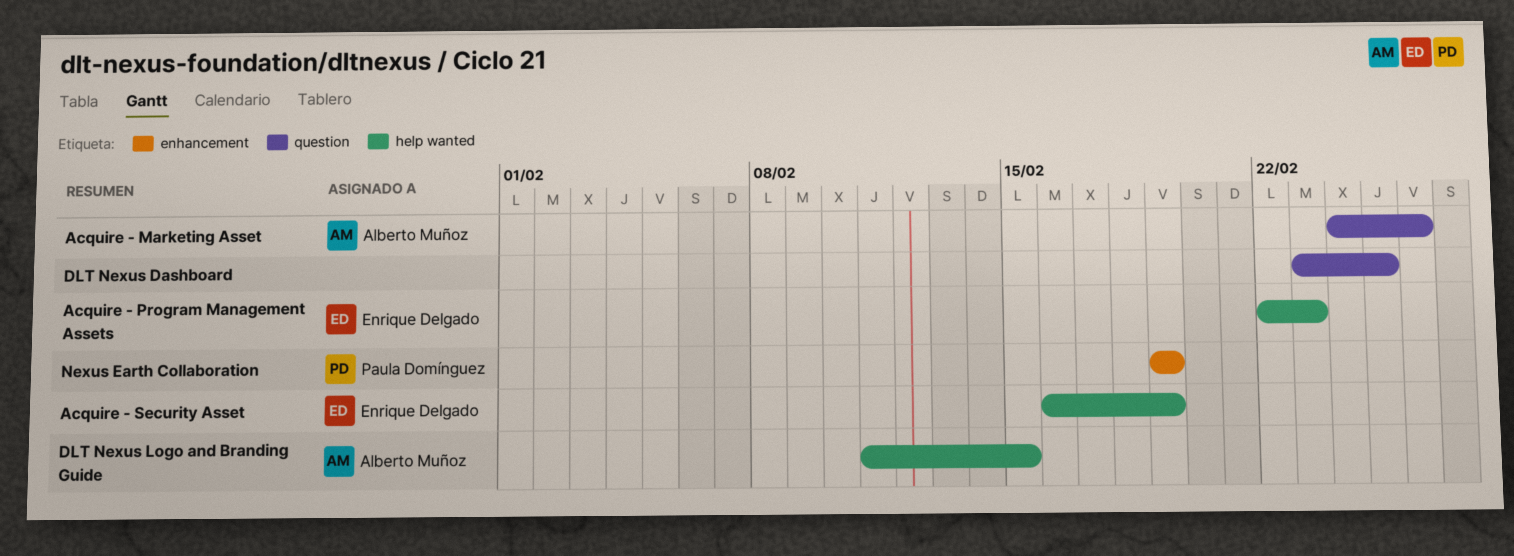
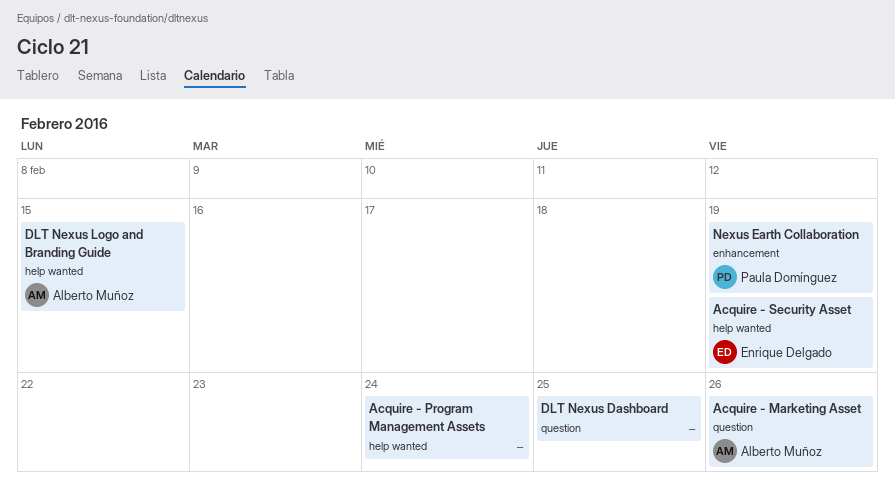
Acquire - Program Management Assets, owner: Enrique Delgado -> none
Acquire - Program Management Assets, due: Feb 23 -> Feb 24

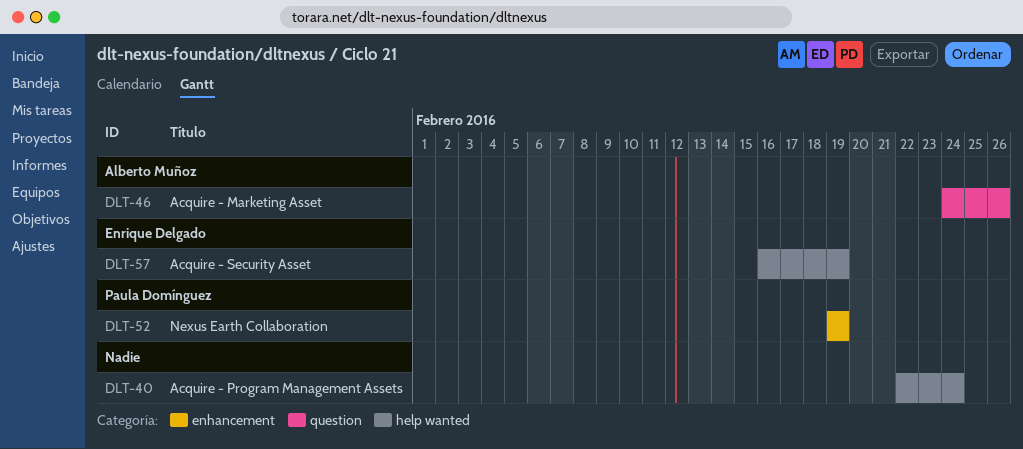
DLT Nexus Dashboard: present -> none
DLT Nexus Logo and Branding Guide: present -> none

